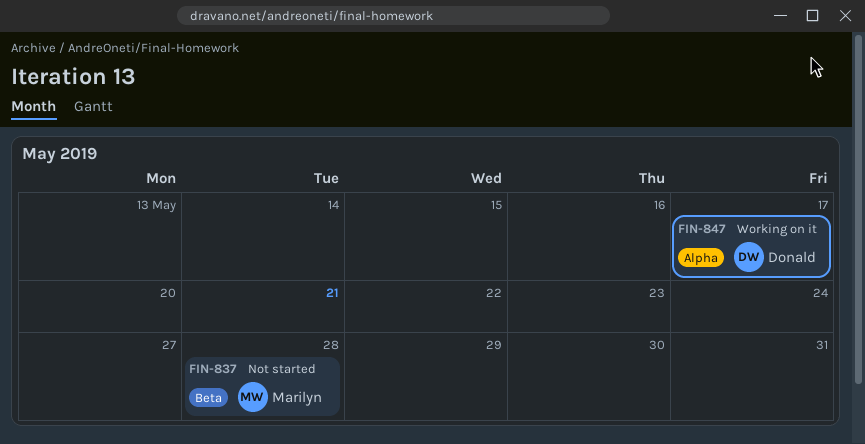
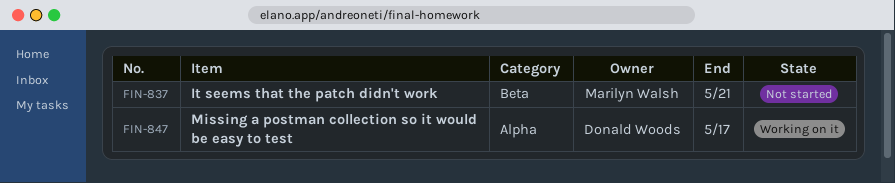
FIN-837, due: May 28 -> May 21

